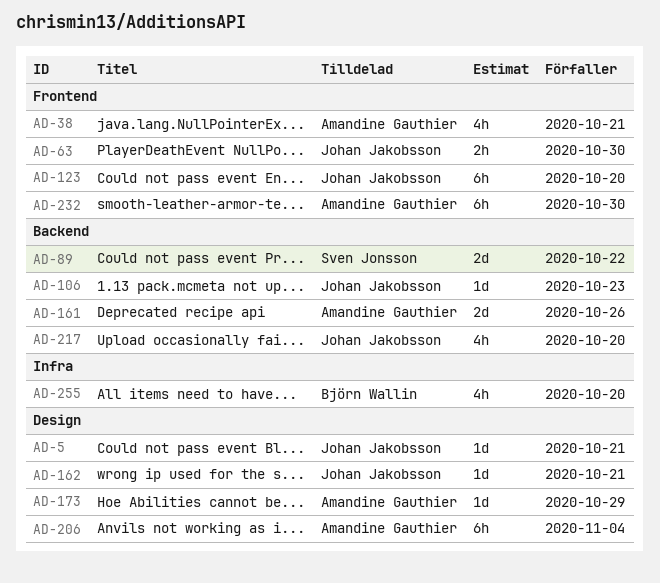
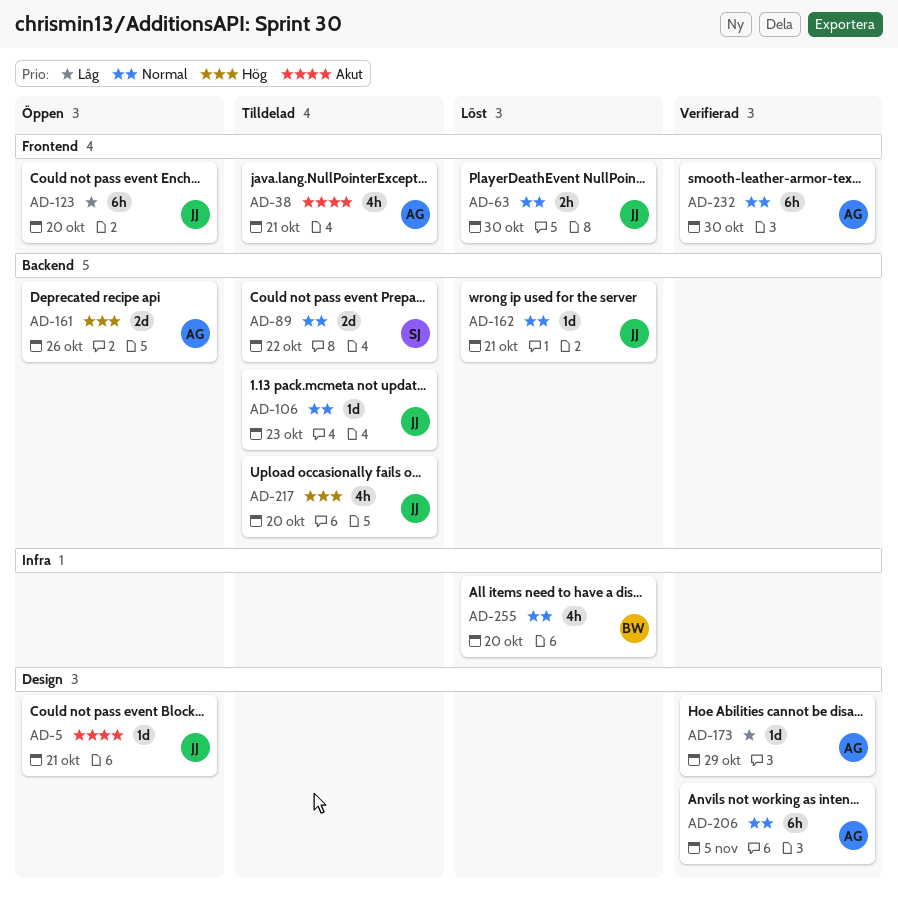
AD-162, label: Design -> Backend
AD-206, due: Nov 4 -> Nov 5

